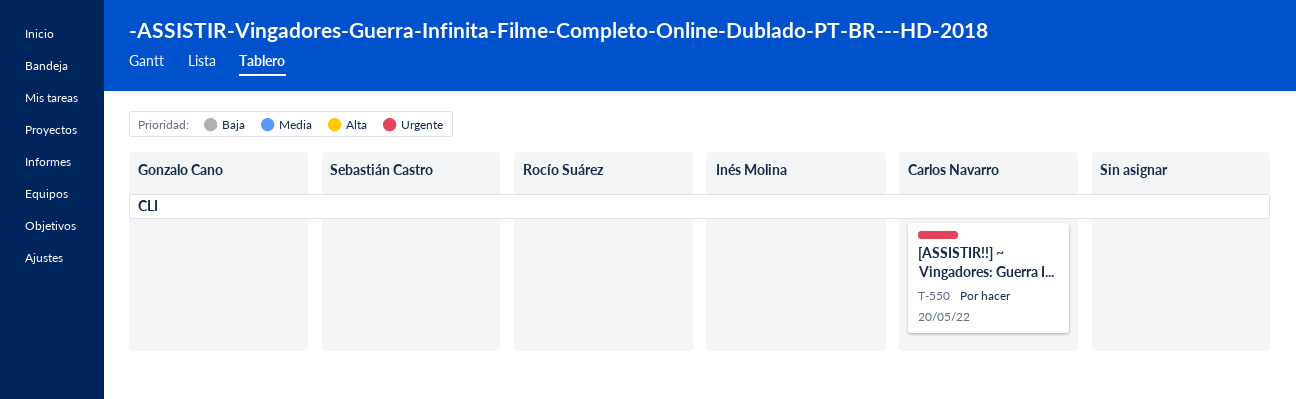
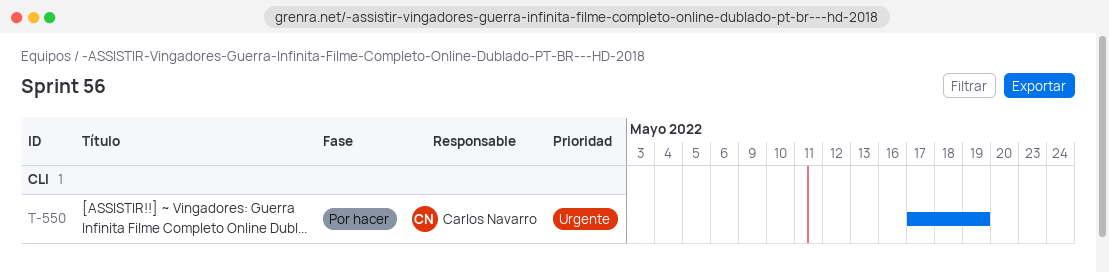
T-550, due: May 20 -> May 19

